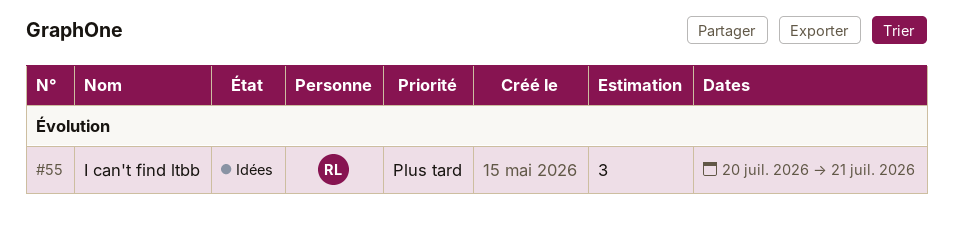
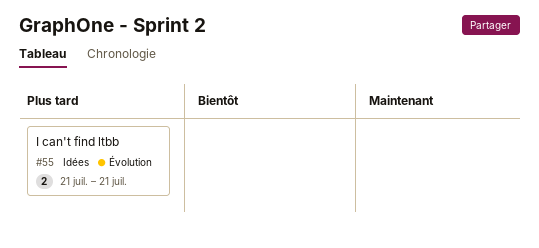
#55, estimate: 3 -> 2
#55, start: Jul 20 -> Jul 21

